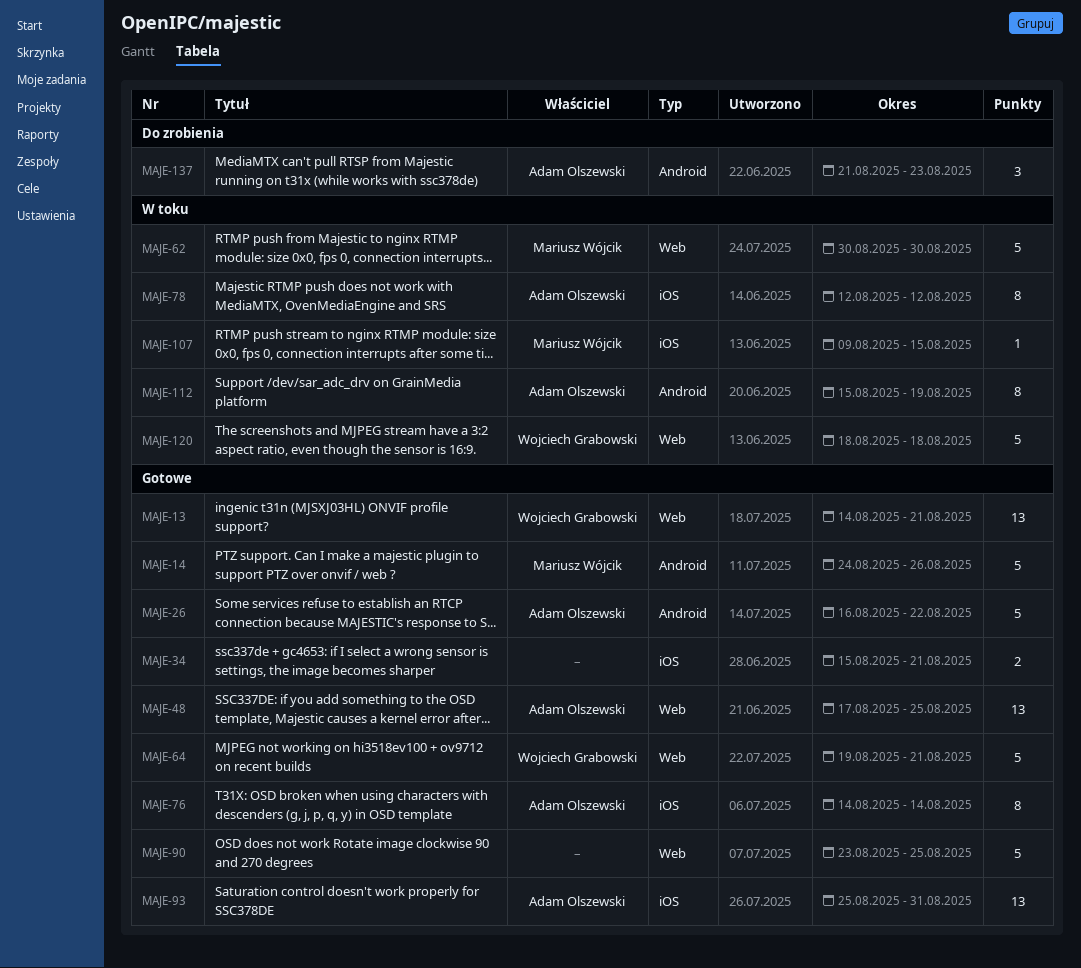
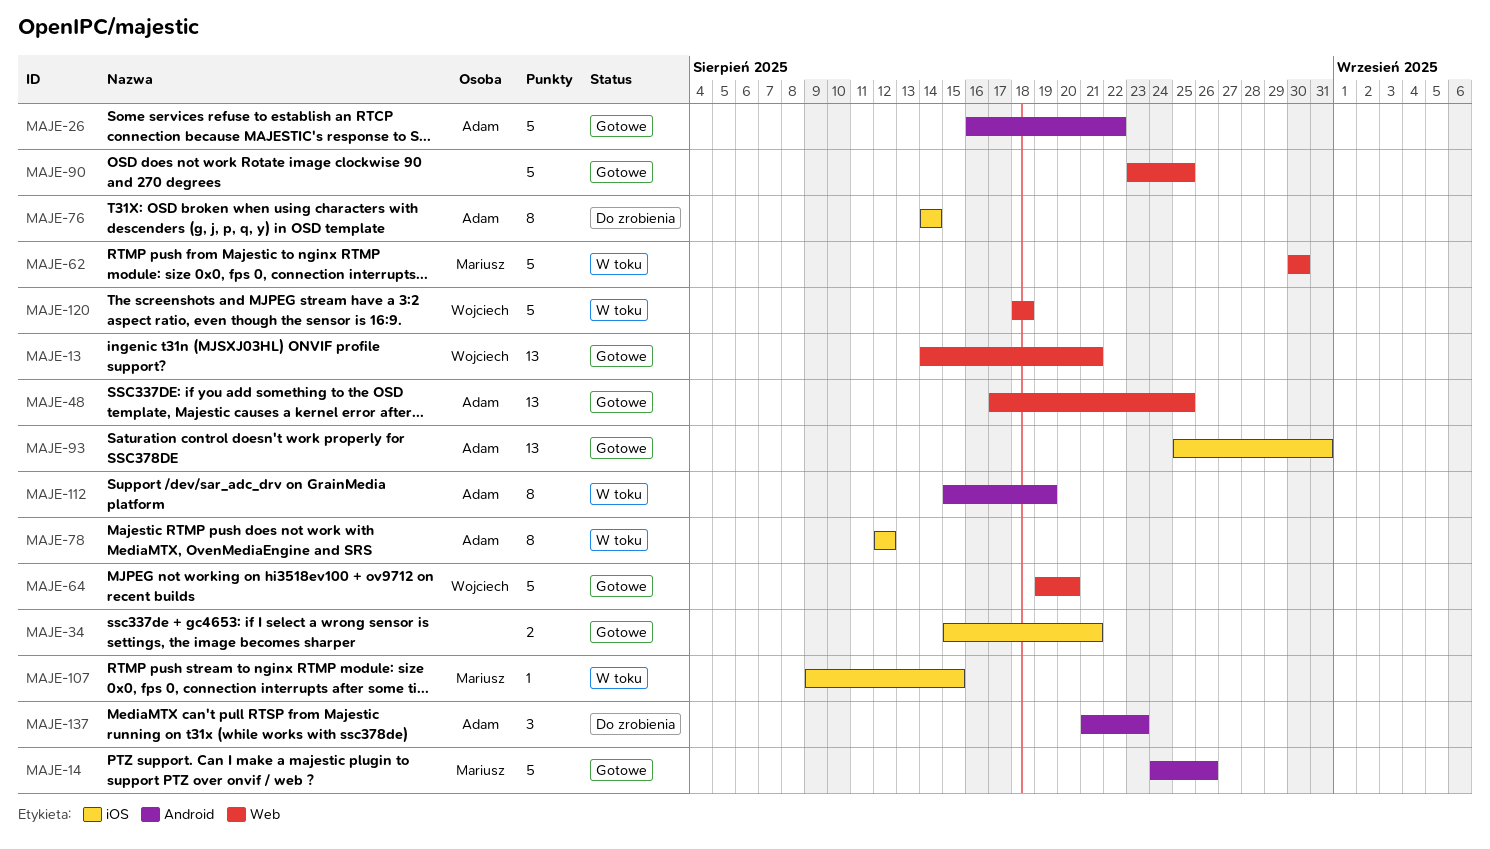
MAJE-64, due: Aug 21 -> Aug 20
MAJE-76, status: Gotowe -> Do zrobienia

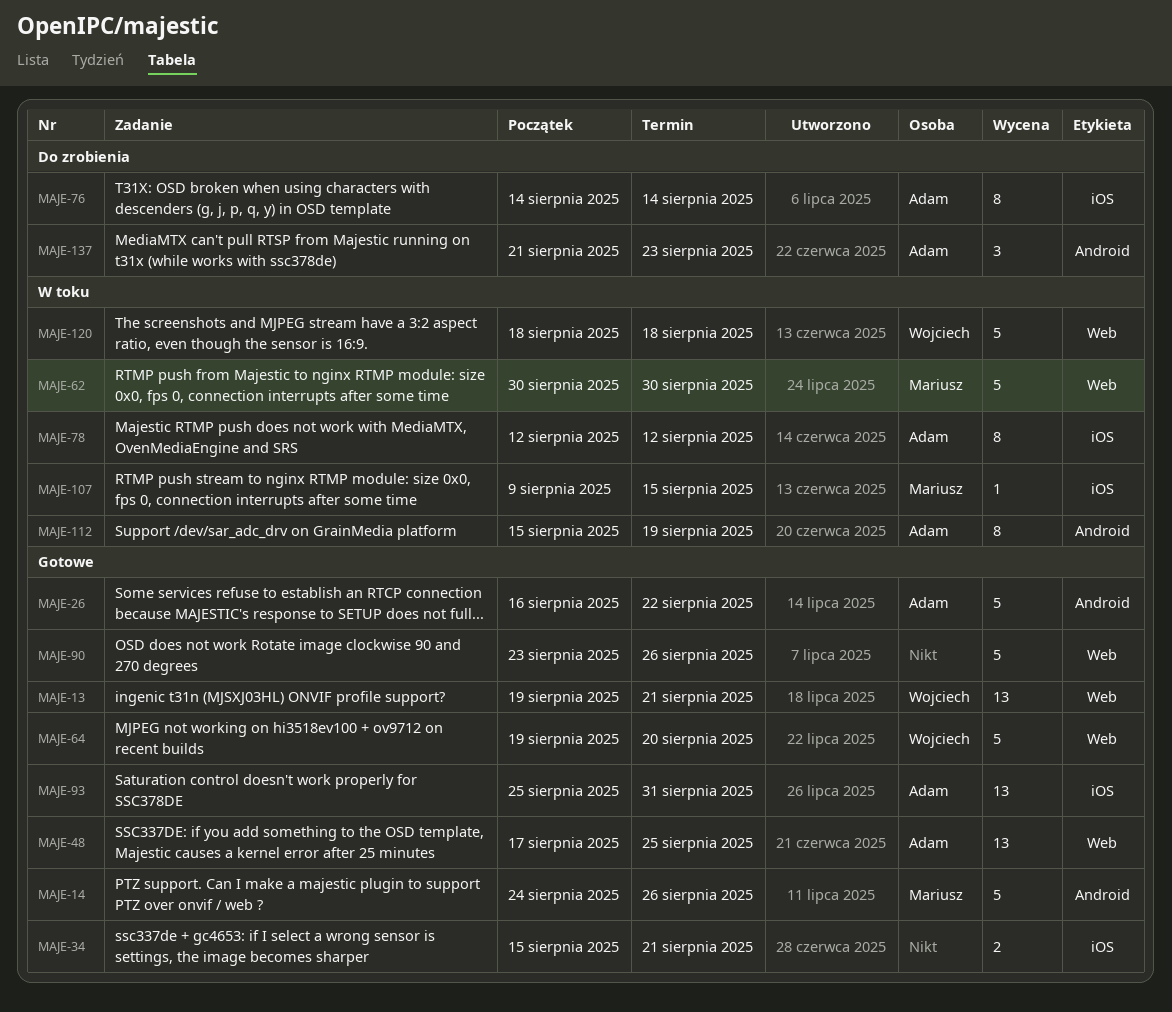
MAJE-13, start: Aug 14 -> Aug 19
MAJE-90, due: Aug 25 -> Aug 26

